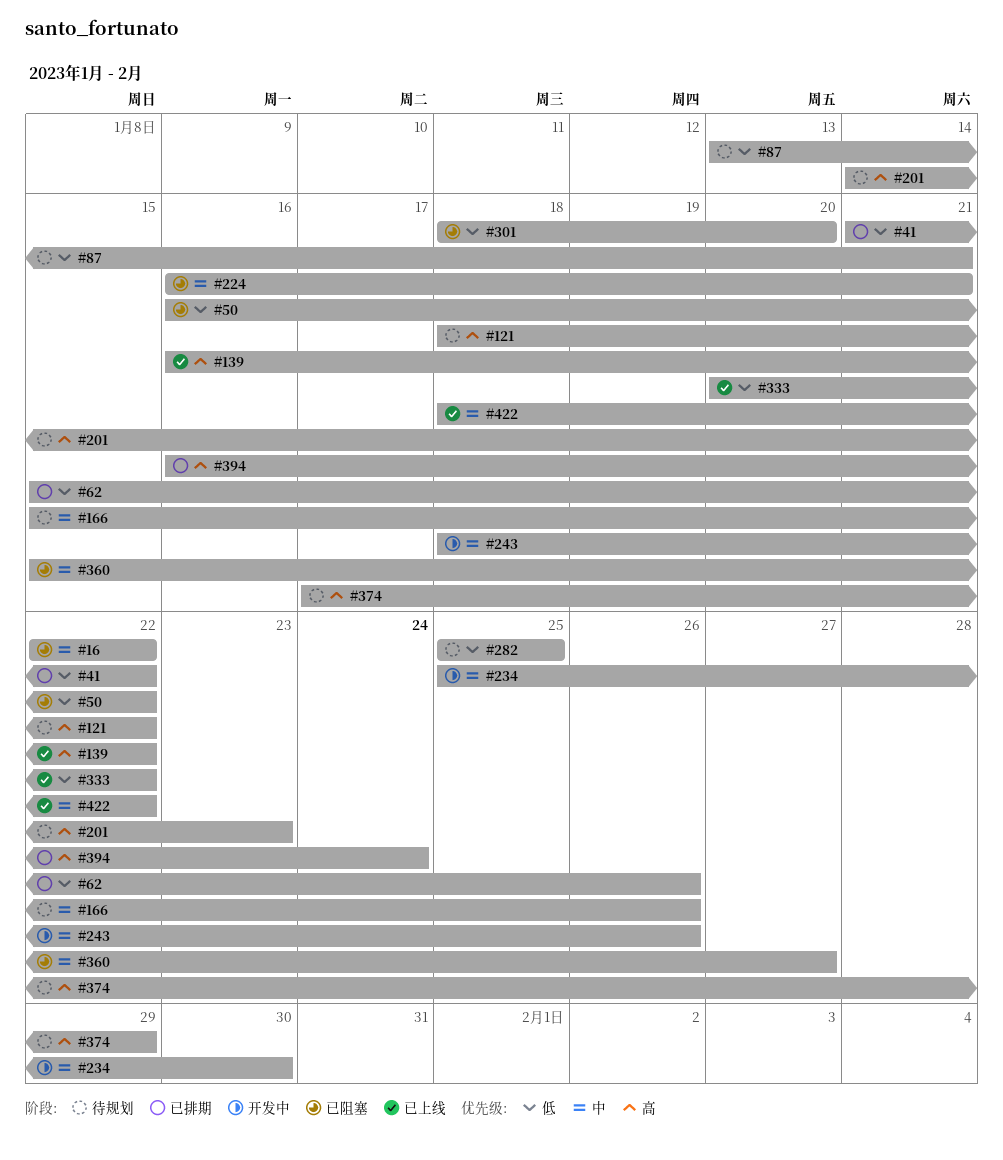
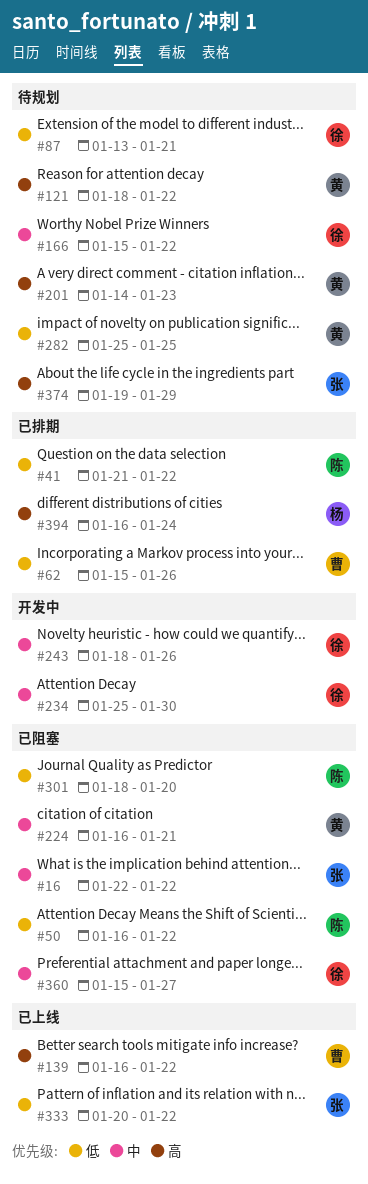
#166, due: Jan 26 -> Jan 22
#374, start: Jan 17 -> Jan 19
#422: present -> none

